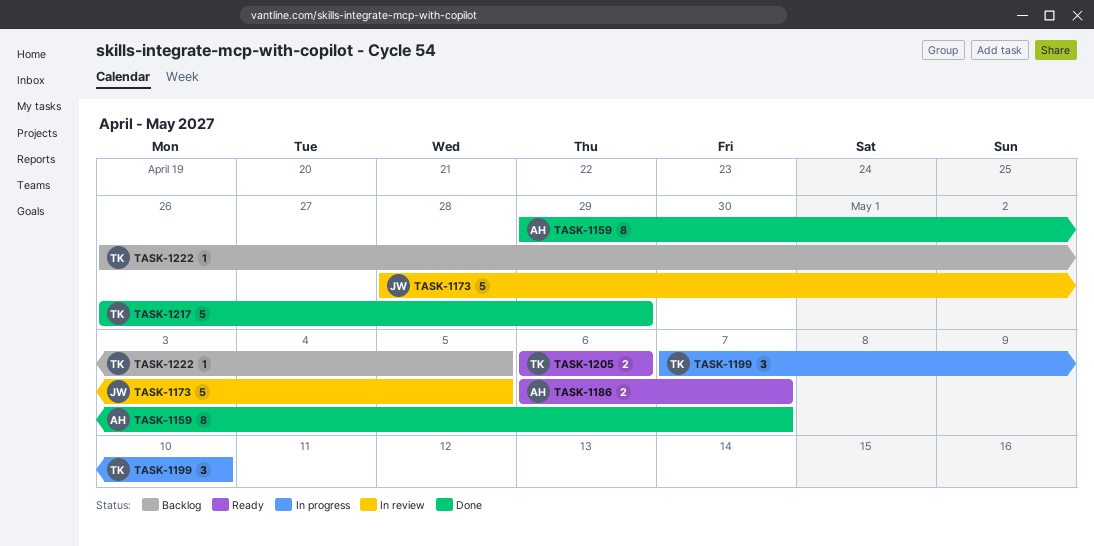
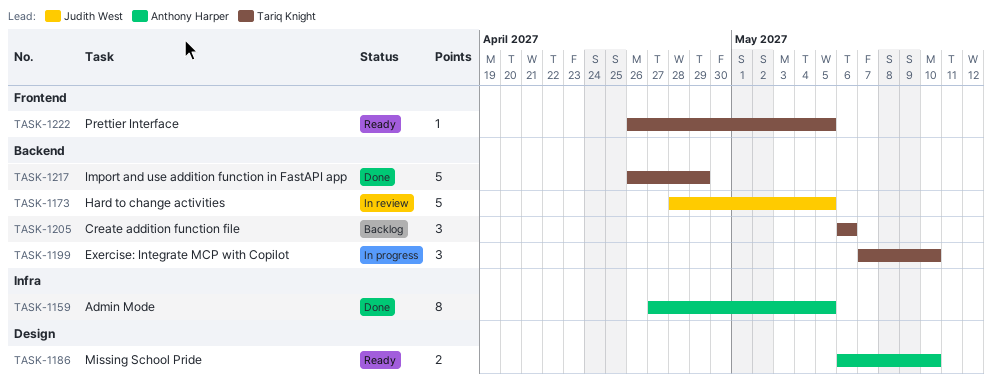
TASK-1159, start: Apr 29 -> Apr 27
TASK-1159, due: May 7 -> May 5
TASK-1186, due: May 7 -> May 10
TASK-1205, status: Ready -> Backlog
TASK-1205, estimate: 2 -> 3
TASK-1222, status: Backlog -> Ready

